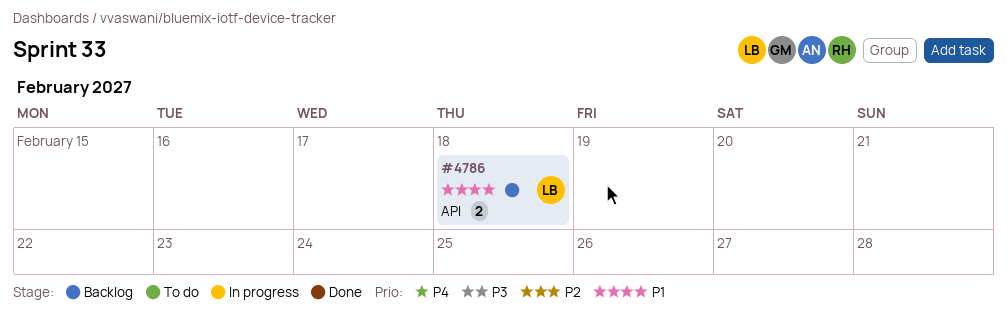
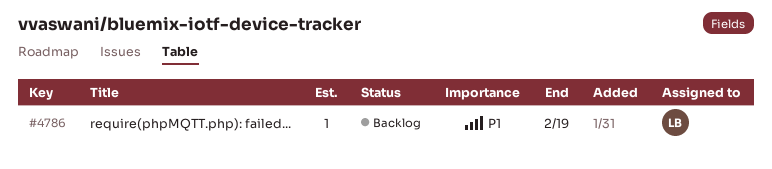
#4786, estimate: 2 -> 1
#4786, due: Feb 18 -> Feb 19

